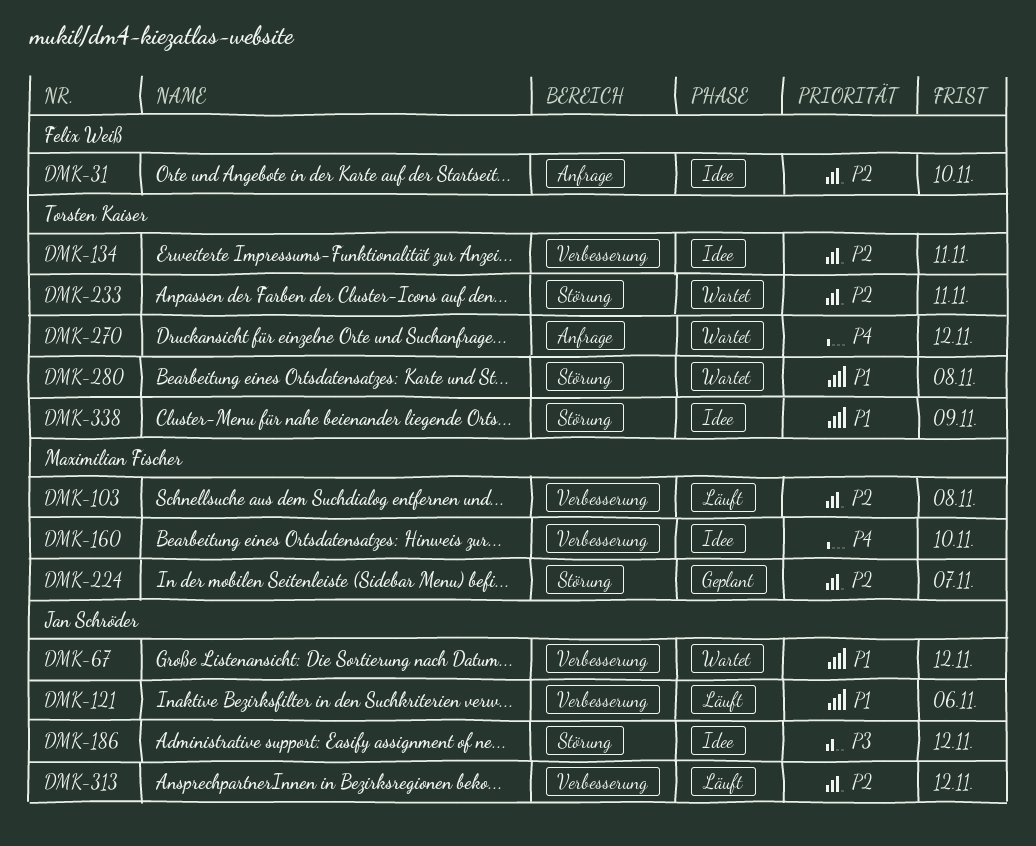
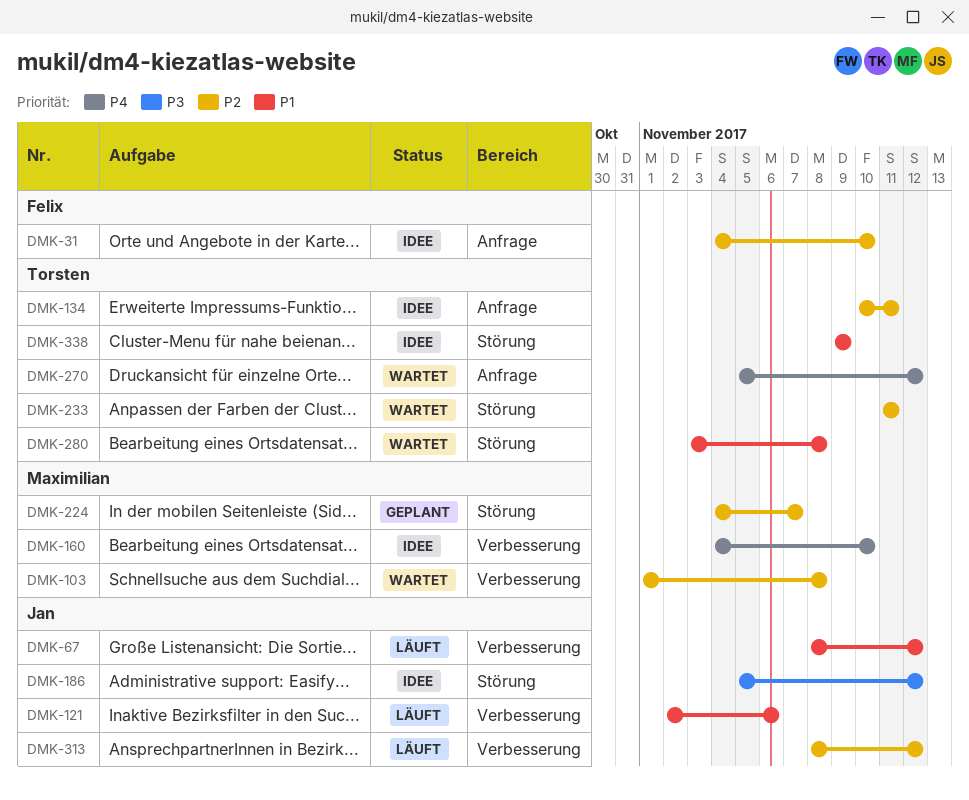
DMK-67, status: Wartet -> Läuft
DMK-103, status: Läuft -> Wartet
DMK-134, label: Verbesserung -> Anfrage

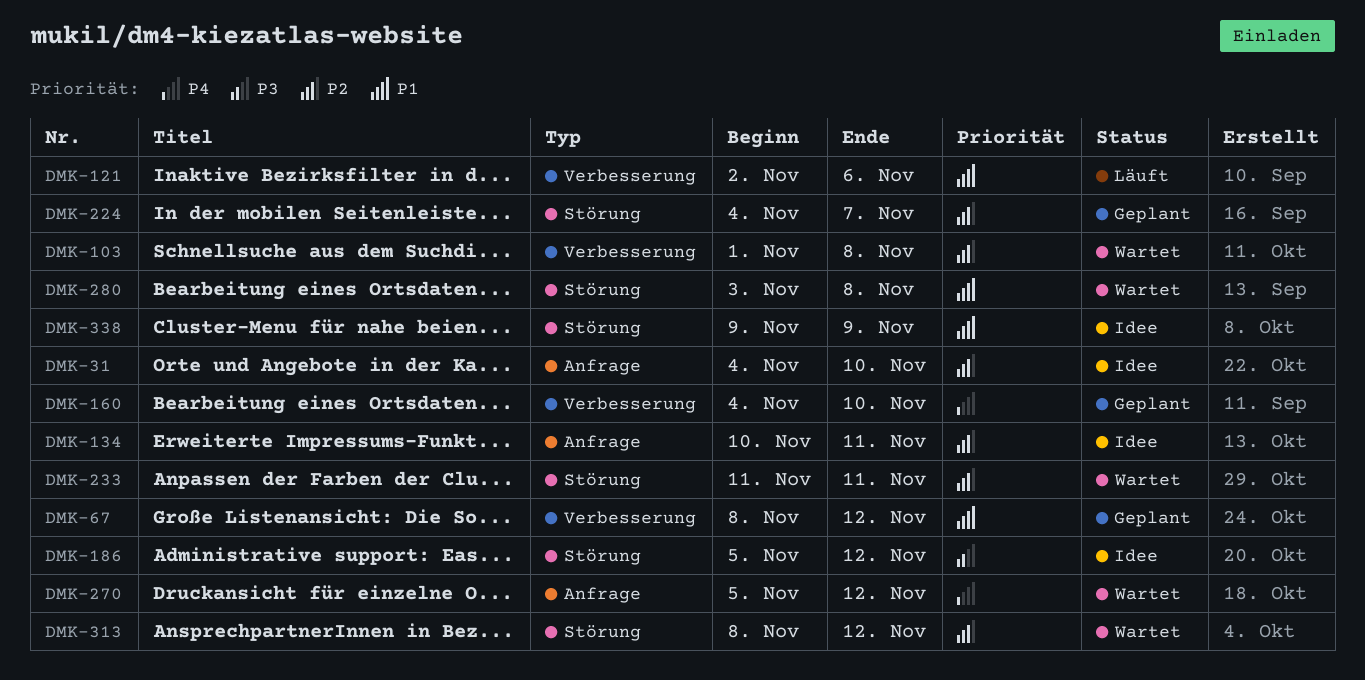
DMK-67, status: Läuft -> Geplant
DMK-160, status: Idee -> Geplant
DMK-313, status: Läuft -> Wartet
DMK-313, label: Verbesserung -> Störung

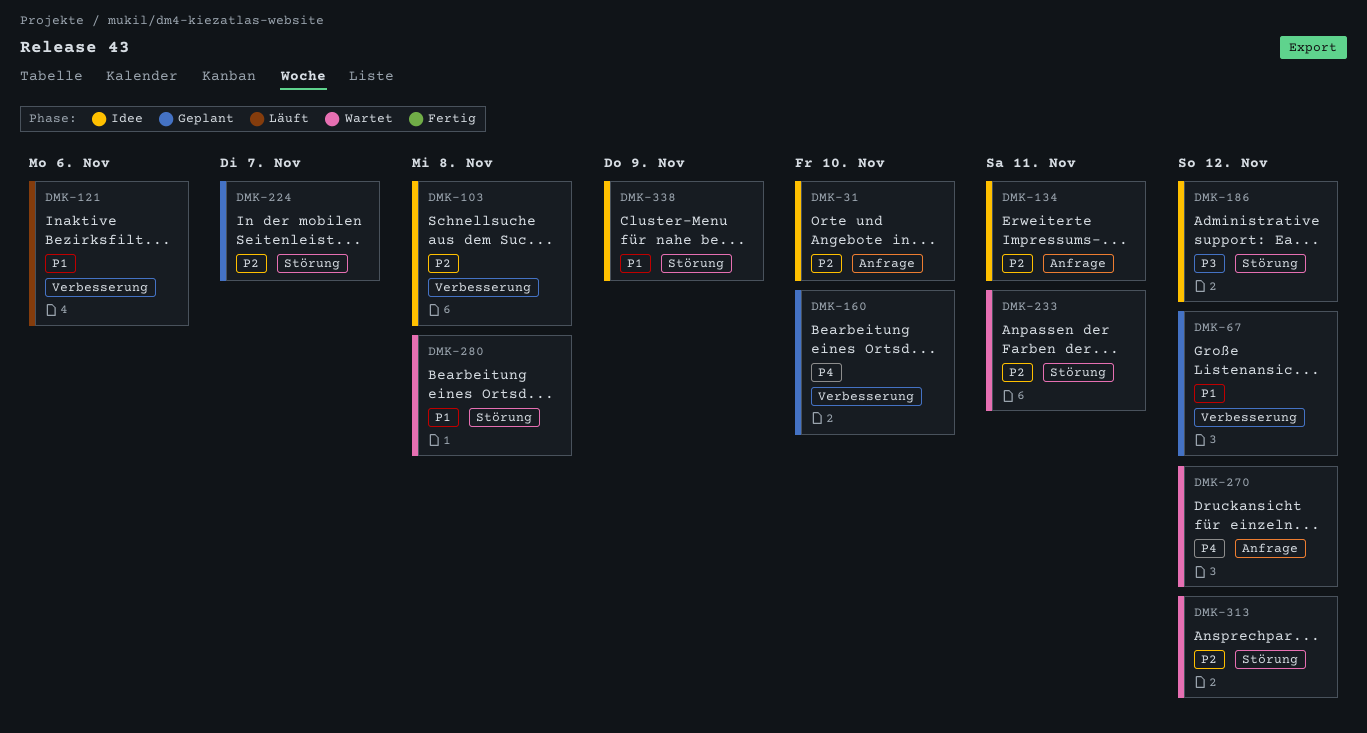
DMK-103, status: Wartet -> Idee

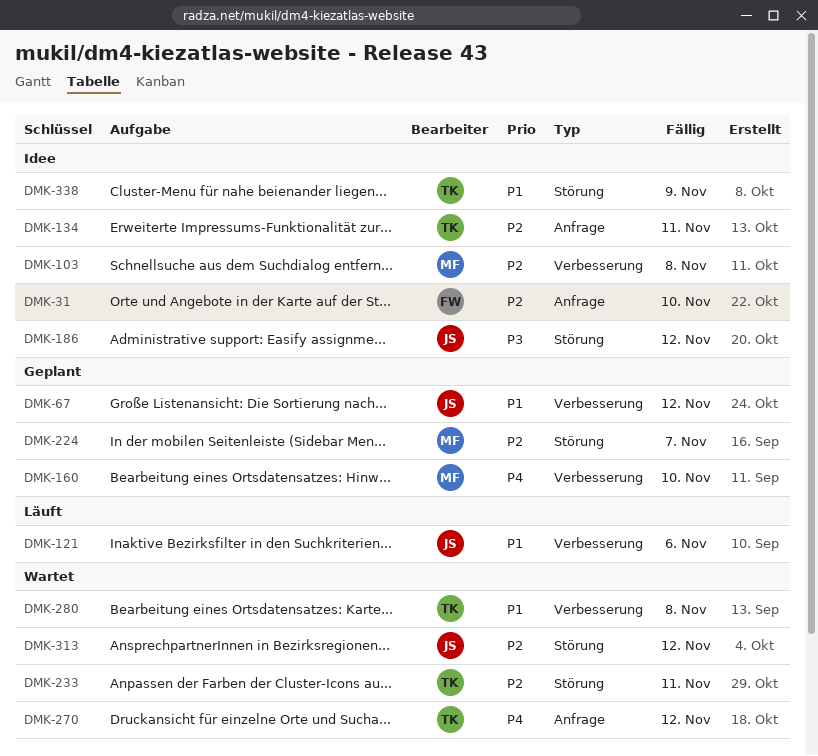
DMK-280, label: Störung -> Verbesserung

